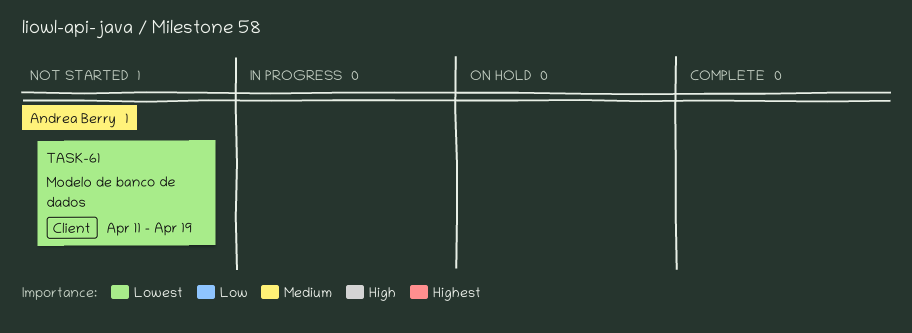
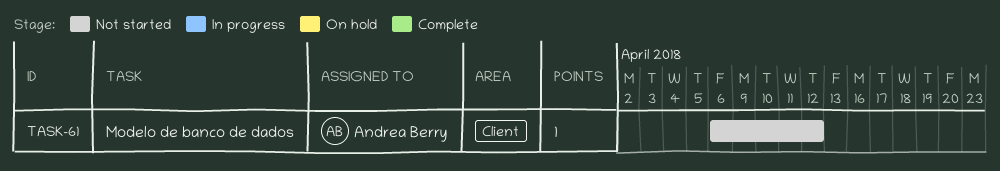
TASK-61, start: Apr 11 -> Apr 6
TASK-61, due: Apr 19 -> Apr 12

